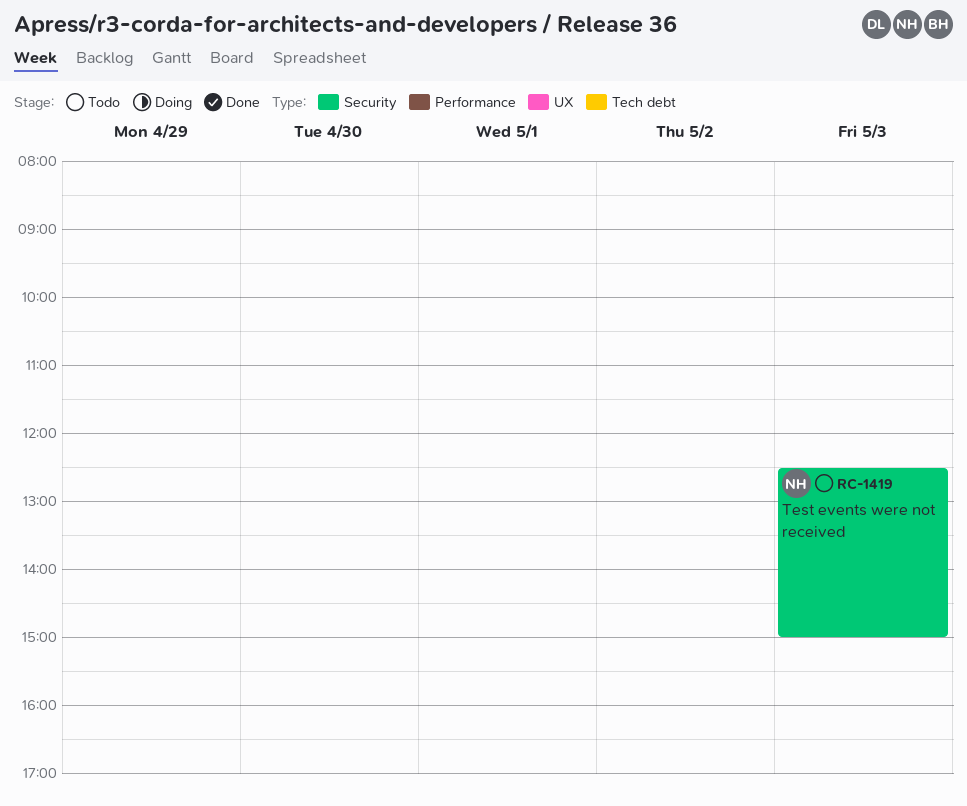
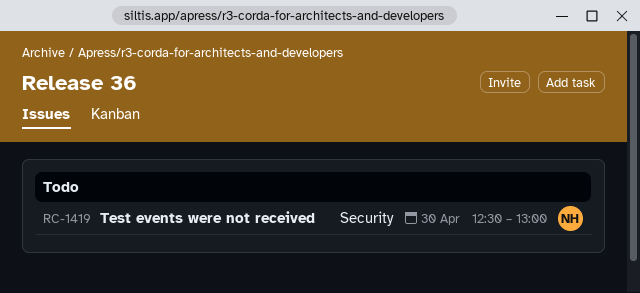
RC-1419, day: May 3 -> Apr 30
RC-1419, ends: 15:00 -> 13:00

